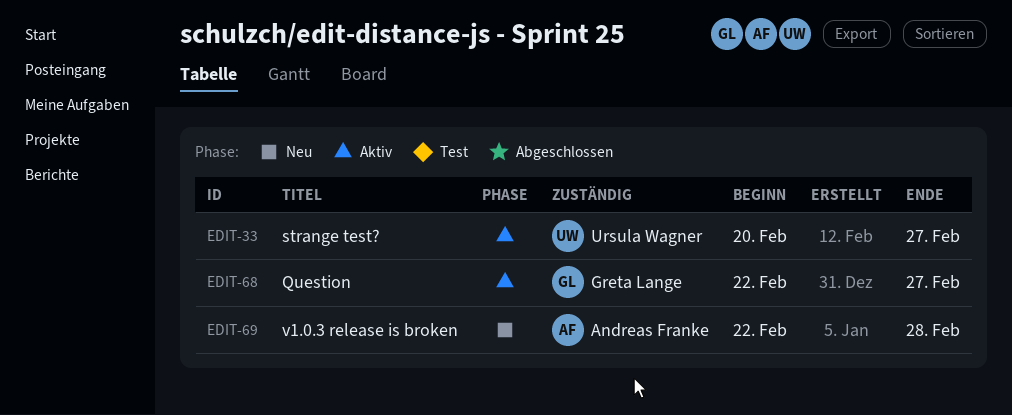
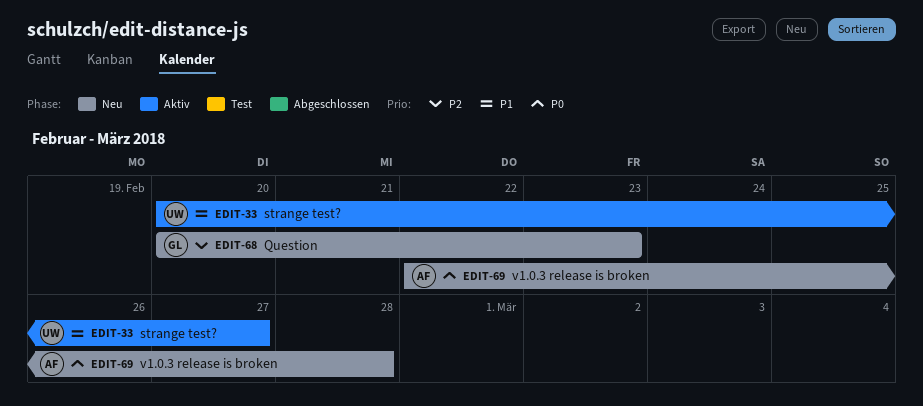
EDIT-68, status: Aktiv -> Neu
EDIT-68, start: Feb 22 -> Feb 20
EDIT-68, due: Feb 27 -> Feb 23

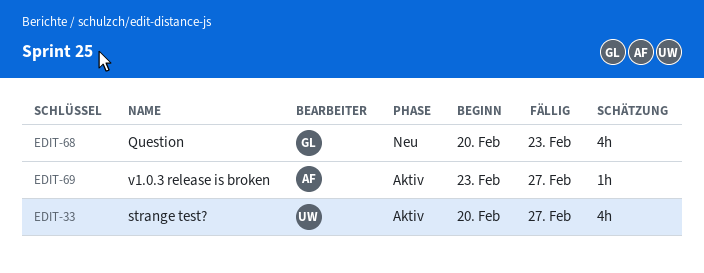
EDIT-69, status: Neu -> Aktiv
EDIT-69, start: Feb 22 -> Feb 23
EDIT-69, due: Feb 28 -> Feb 27

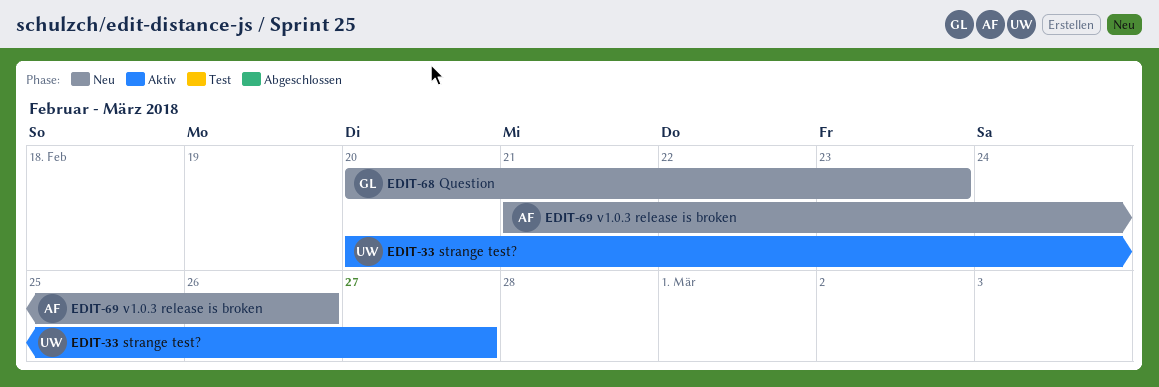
EDIT-69, status: Aktiv -> Neu
EDIT-69, start: Feb 23 -> Feb 21
EDIT-69, due: Feb 27 -> Feb 26

